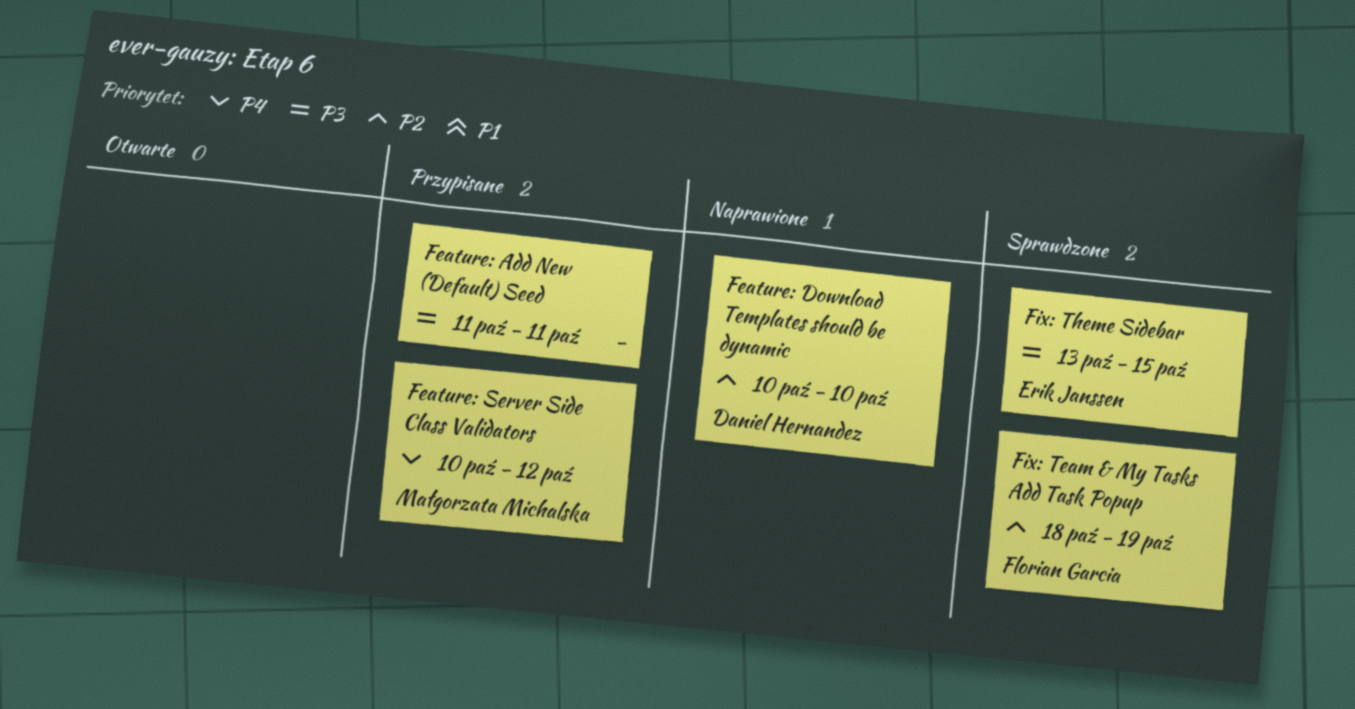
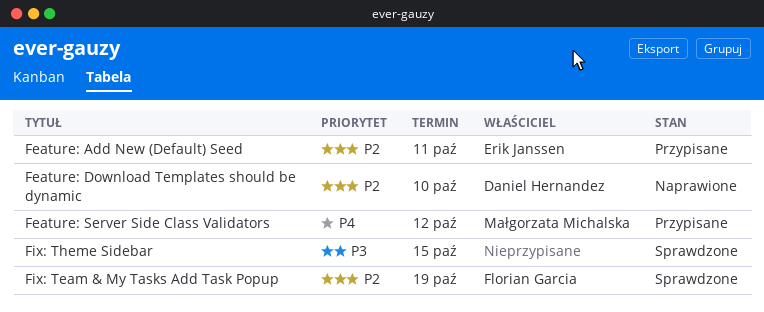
Feature: Add New (Default) Seed, owner: none -> Erik Janssen
Feature: Add New (Default) Seed, priority: P3 -> P2
Fix: Theme Sidebar, owner: Erik Janssen -> none

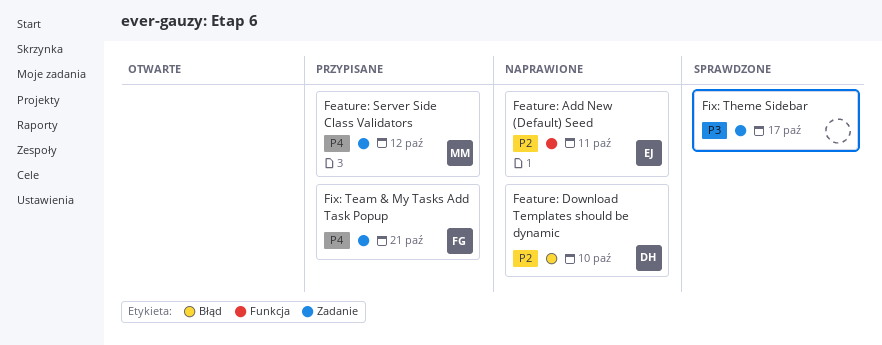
Feature: Add New (Default) Seed, status: Przypisane -> Naprawione
Fix: Team & My Tasks Add Task Popup, status: Sprawdzone -> Przypisane
Fix: Team & My Tasks Add Task Popup, priority: P2 -> P4
Fix: Team & My Tasks Add Task Popup, due: Oct 19 -> Oct 21
Fix: Theme Sidebar, due: Oct 15 -> Oct 17

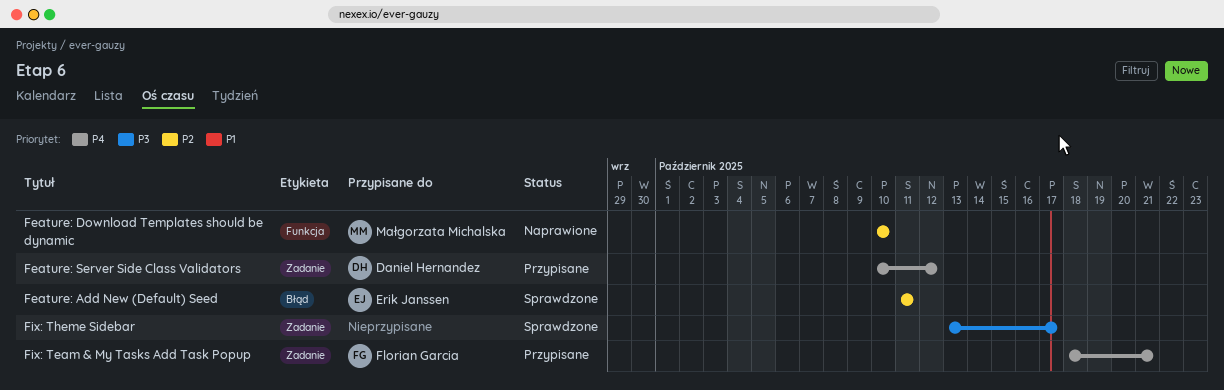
Feature: Add New (Default) Seed, status: Naprawione -> Sprawdzone
Feature: Add New (Default) Seed, label: Funkcja -> Błąd
Feature: Download Templates should be dynamic, owner: Daniel Hernandez -> Małgorzata Michalska
Feature: Download Templates should be dynamic, label: Błąd -> Funkcja
Feature: Server Side Class Validators, owner: Małgorzata Michalska -> Daniel Hernandez

